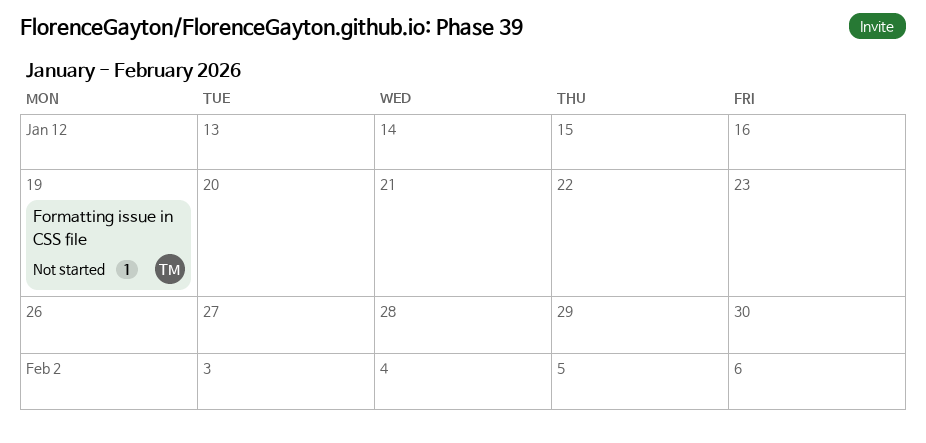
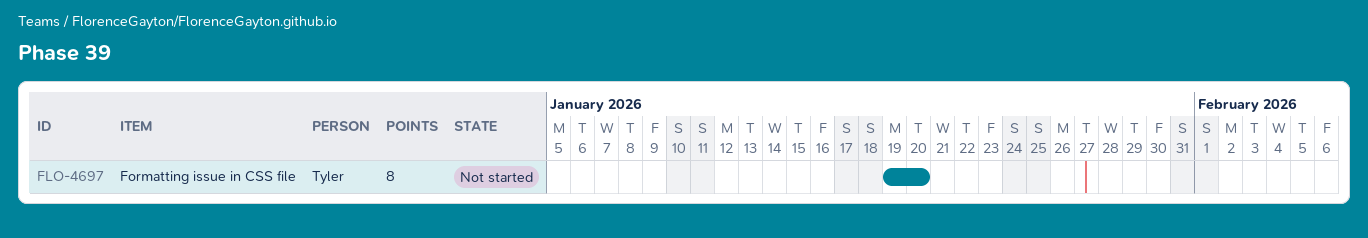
Formatting issue in CSS file, estimate: 1 -> 8
Formatting issue in CSS file, due: Jan 19 -> Jan 20

